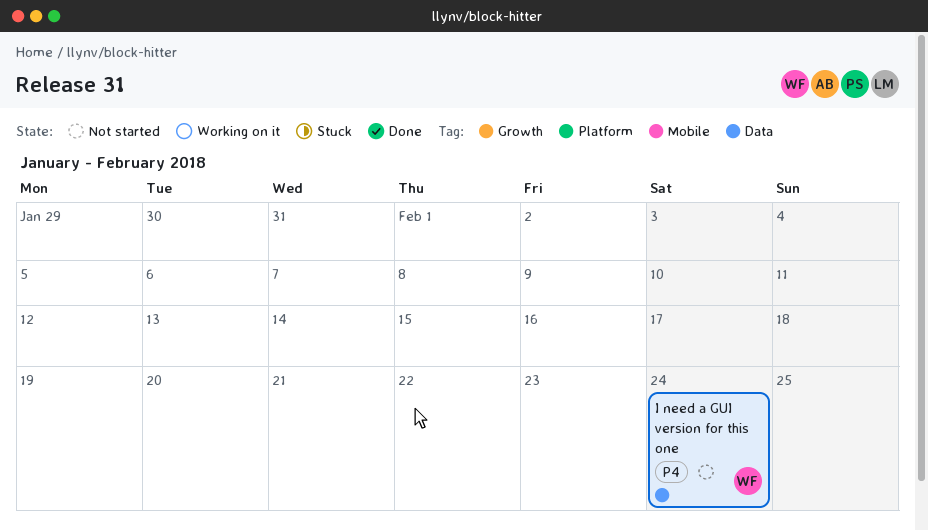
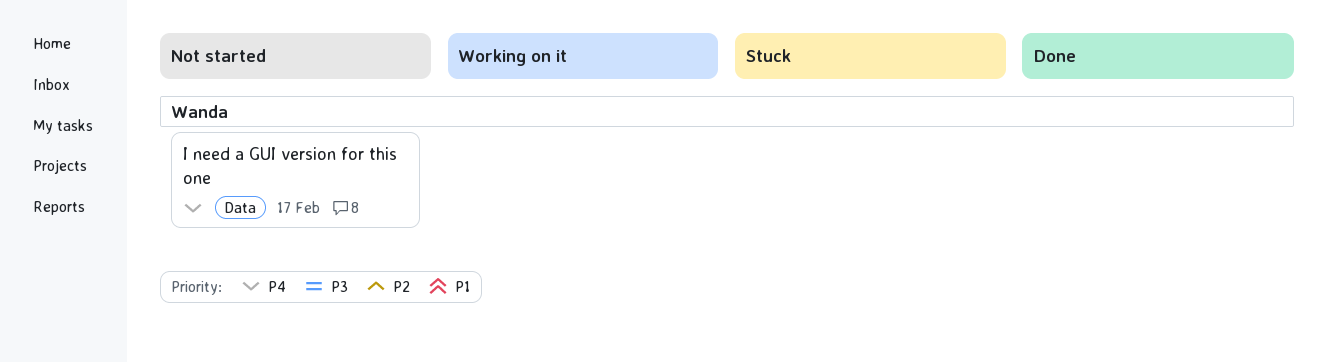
I need a GUI version for this one, due: Feb 24 -> Feb 17

